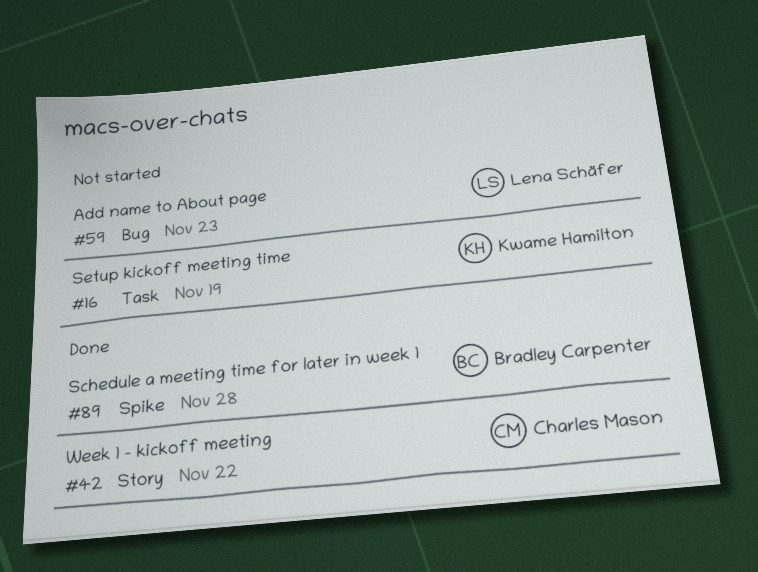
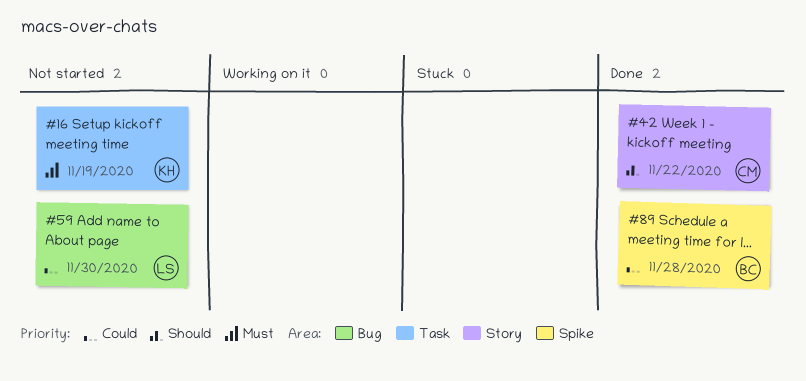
#59, due: Nov 23 -> Nov 30

